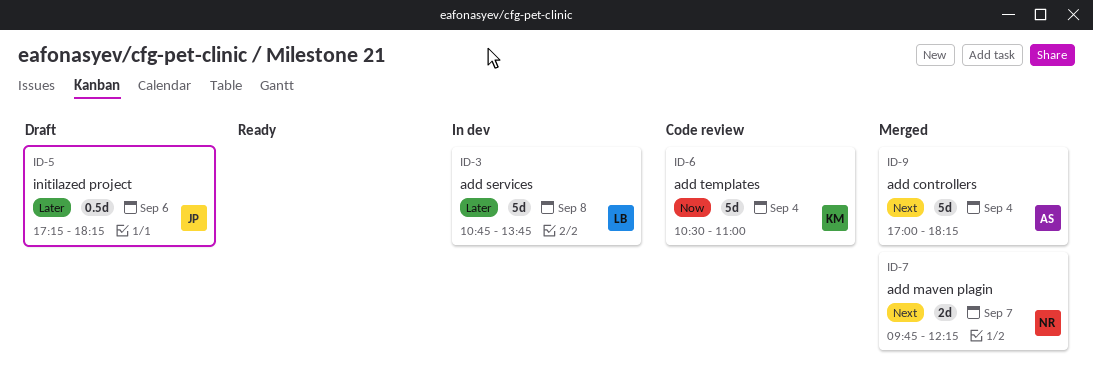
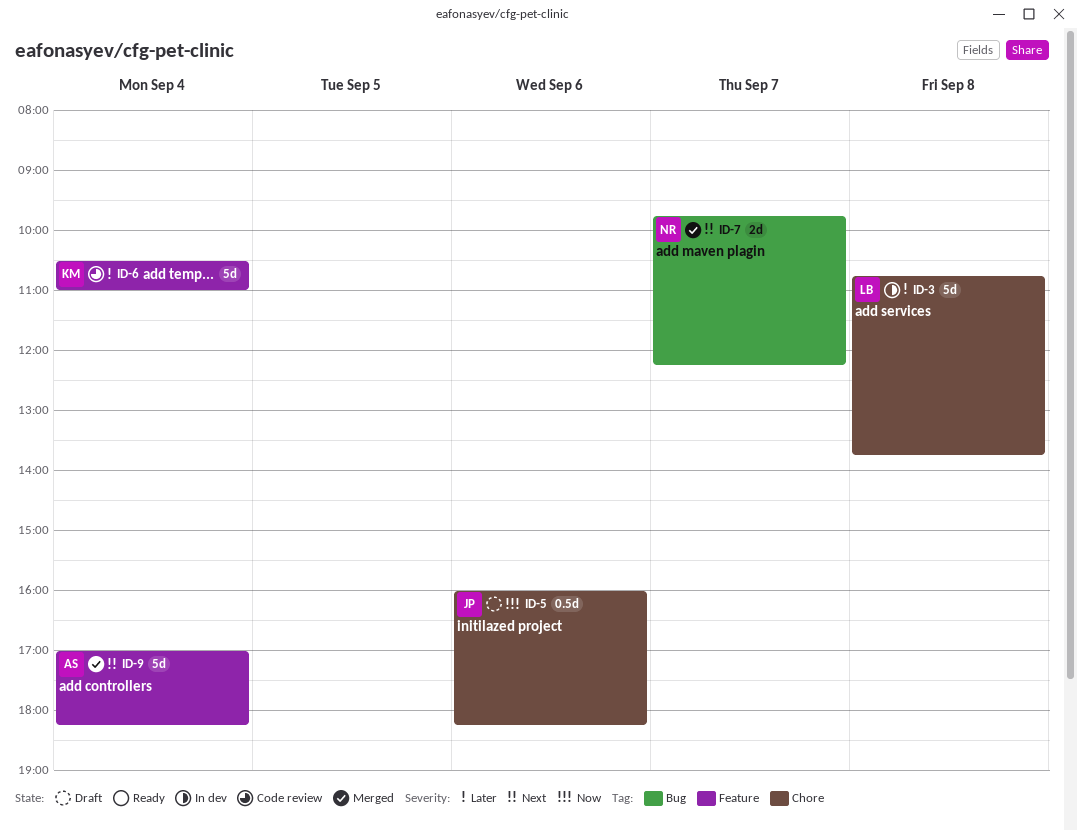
ID-5, priority: Later -> Now
ID-5, begins: 17:15 -> 16:00
ID-6, priority: Now -> Later

